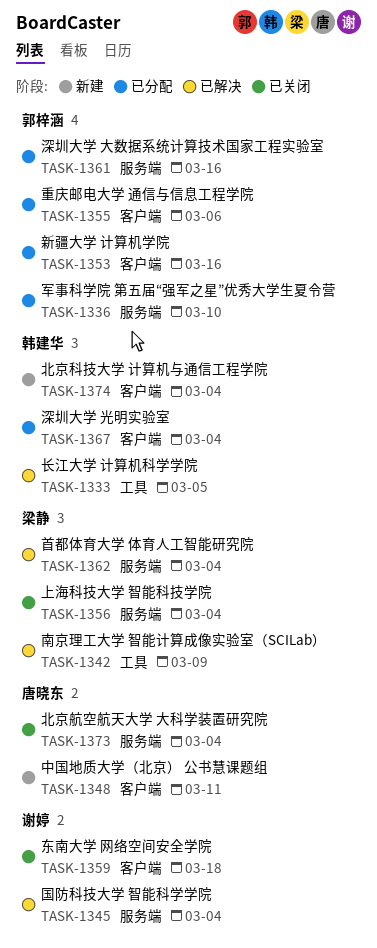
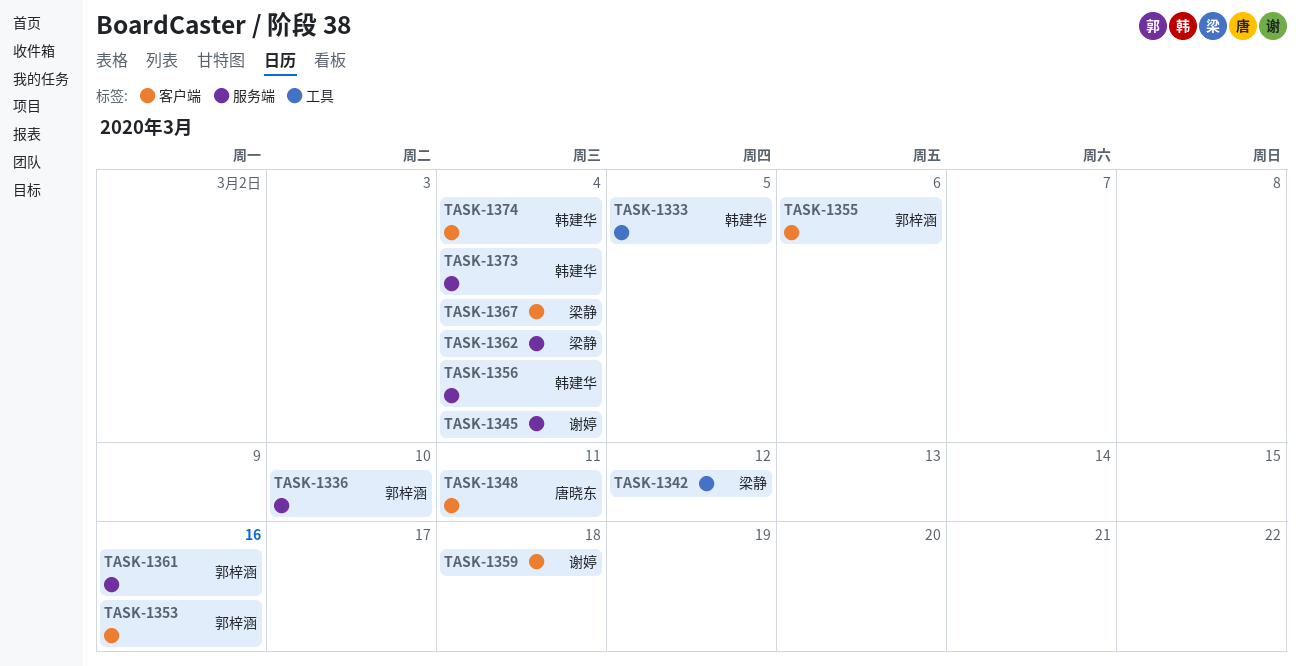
TASK-1342, due: Mar 9 -> Mar 12
TASK-1356, owner: 梁静 -> 韩建华
TASK-1367, owner: 韩建华 -> 梁静
TASK-1373, owner: 唐晓东 -> 韩建华

